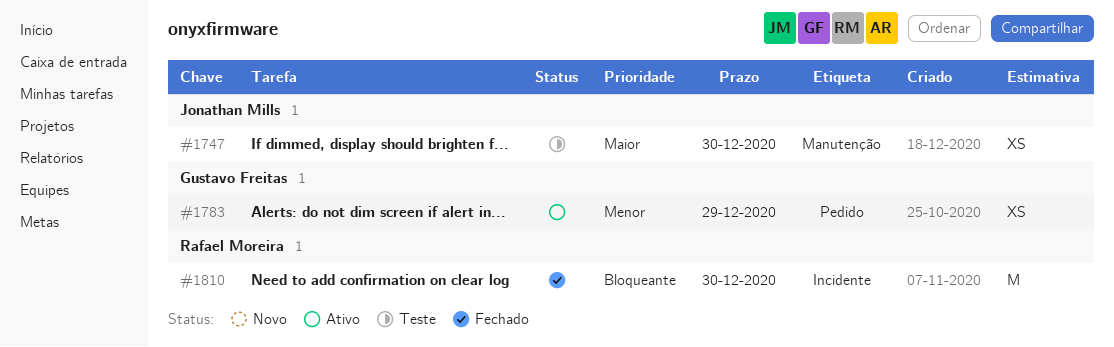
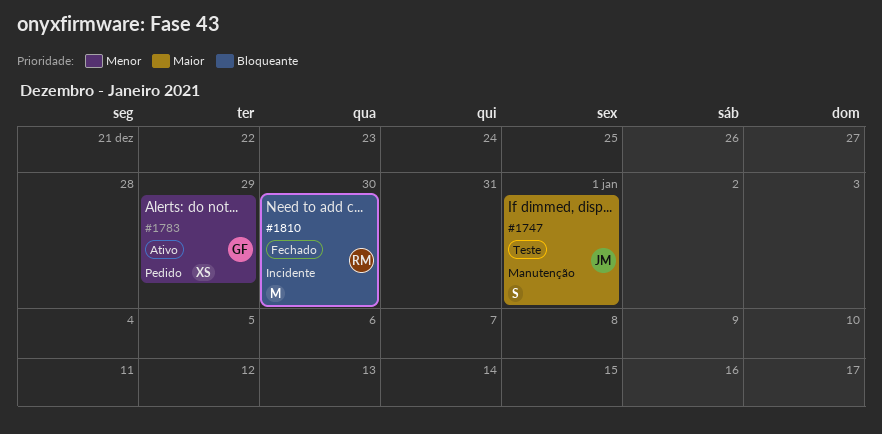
#1747, estimate: XS -> S
#1747, due: Dec 30 -> Jan 1

